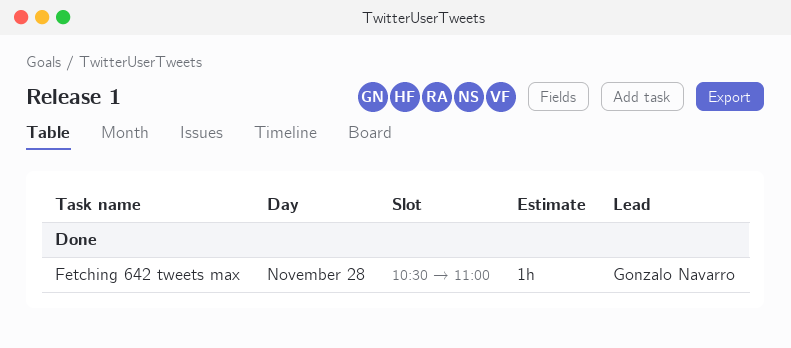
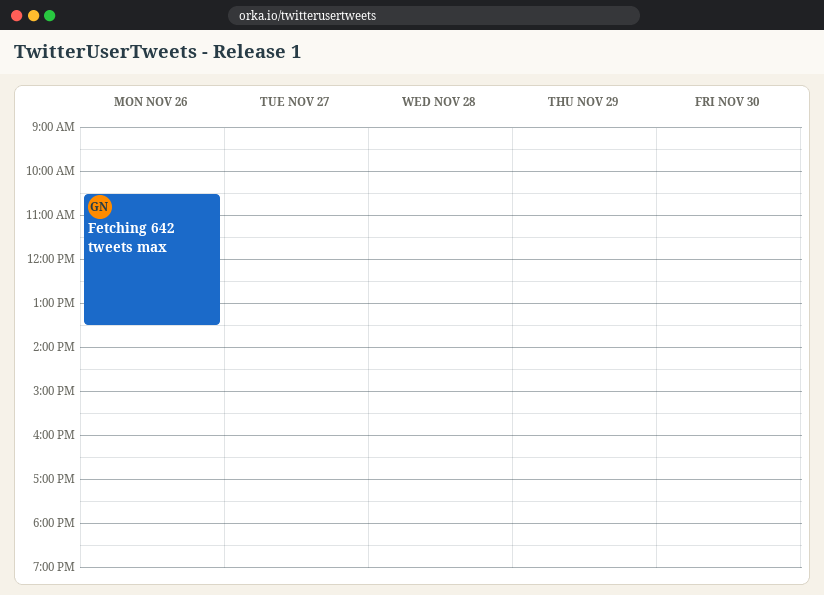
Fetching 642 tweets max, day: Nov 28 -> Nov 26
Fetching 642 tweets max, ends: 11:00 -> 13:30

